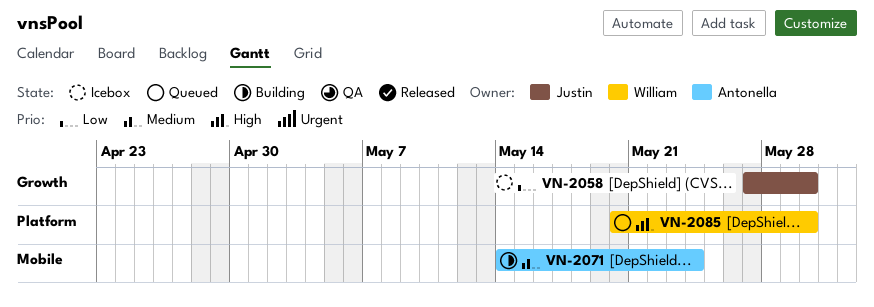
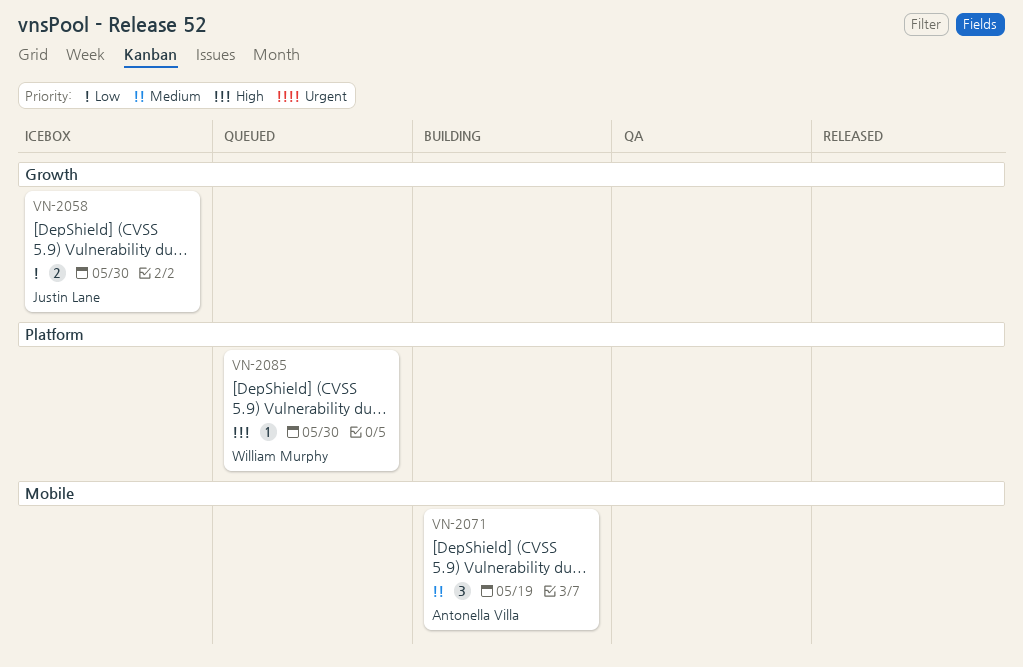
VN-2071, due: May 24 -> May 19

